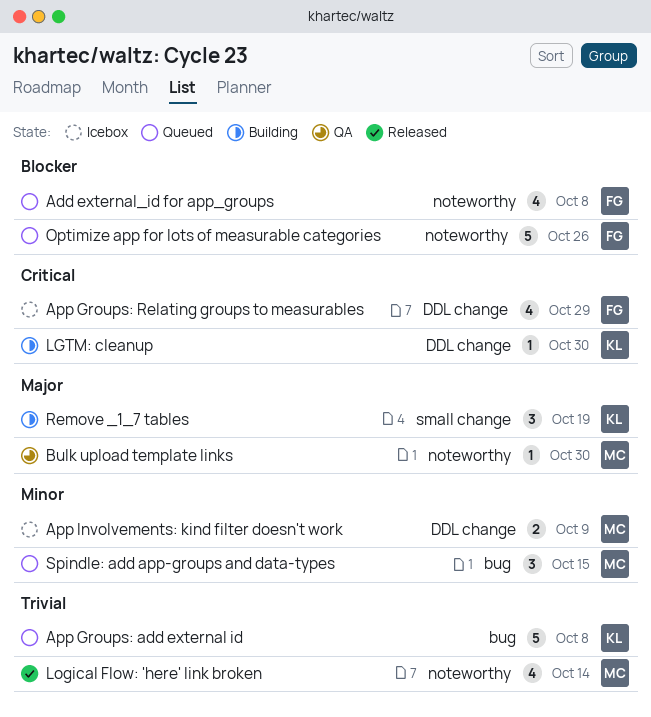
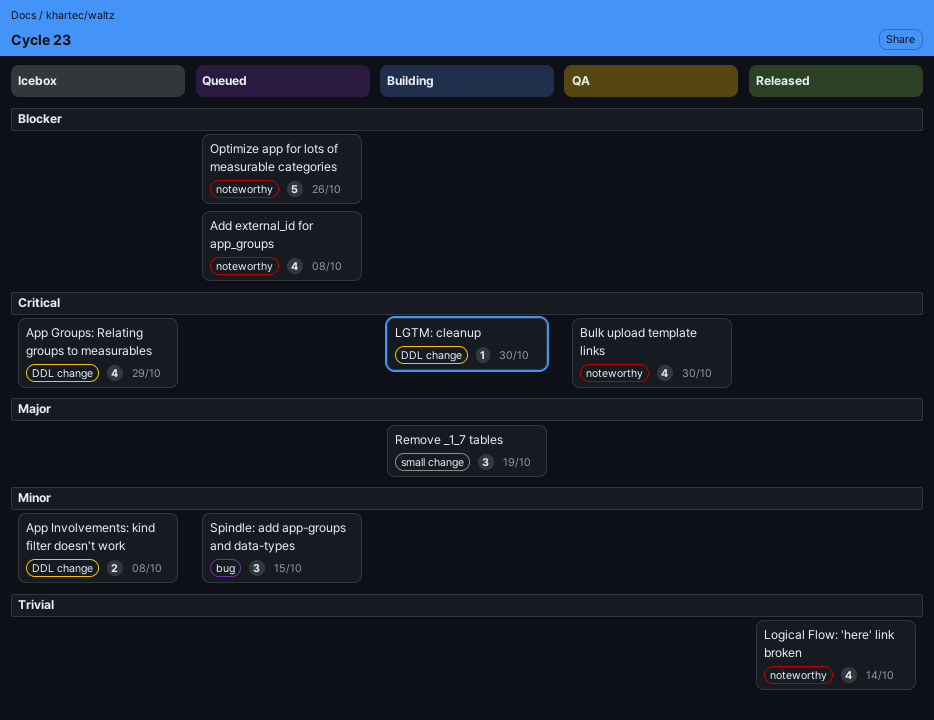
App Groups: add external id: present -> none
App Involvements: kind filter doesn't work, due: Oct 9 -> Oct 8
Bulk upload template links, priority: Major -> Critical
Bulk upload template links, estimate: 1 -> 4

